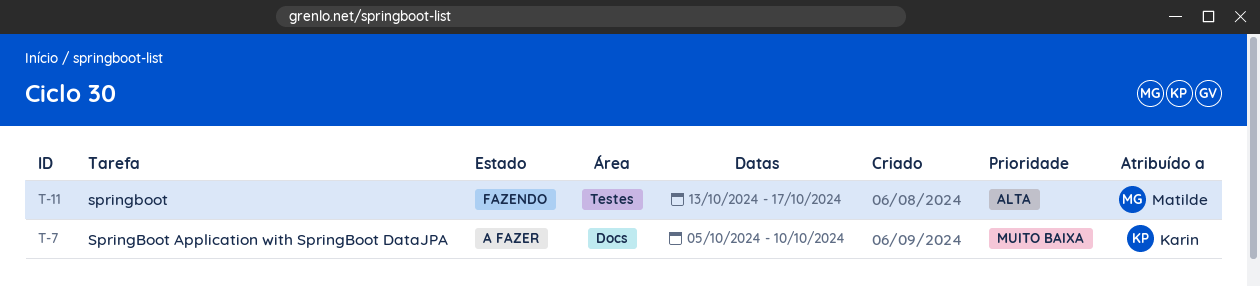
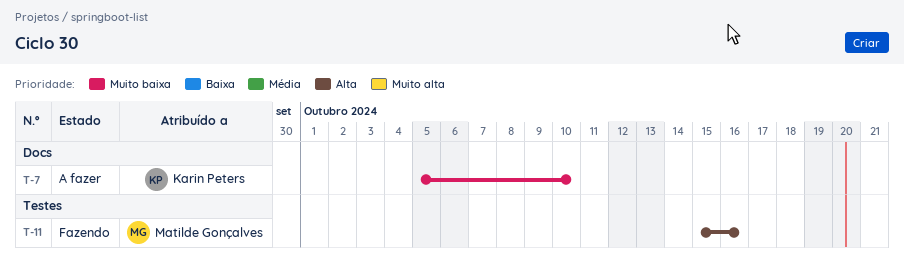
T-11, start: Oct 13 -> Oct 15
T-11, due: Oct 17 -> Oct 16

